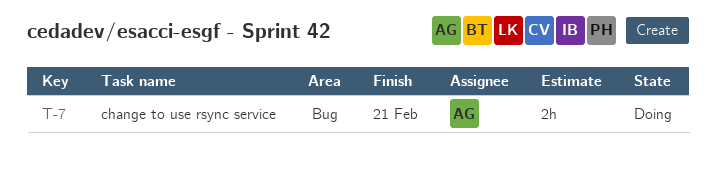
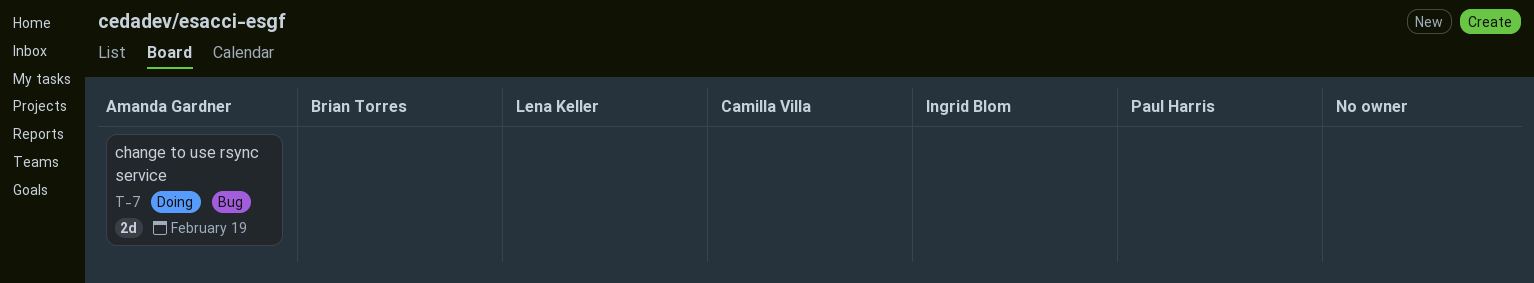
T-7, estimate: 2h -> 2d
T-7, due: Feb 21 -> Feb 19

